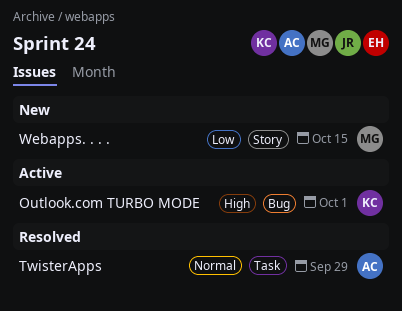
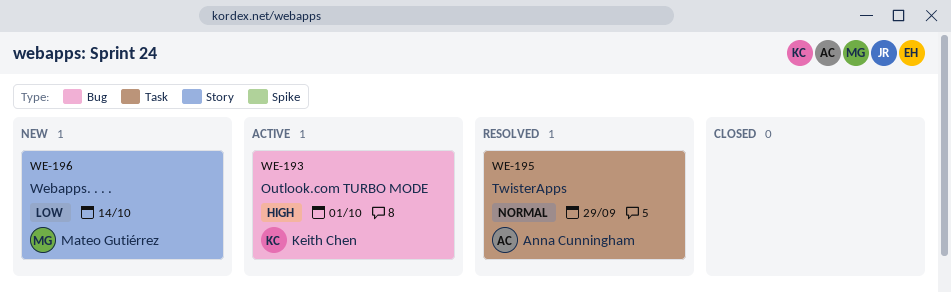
Webapps. . . ., due: Oct 15 -> Oct 14

